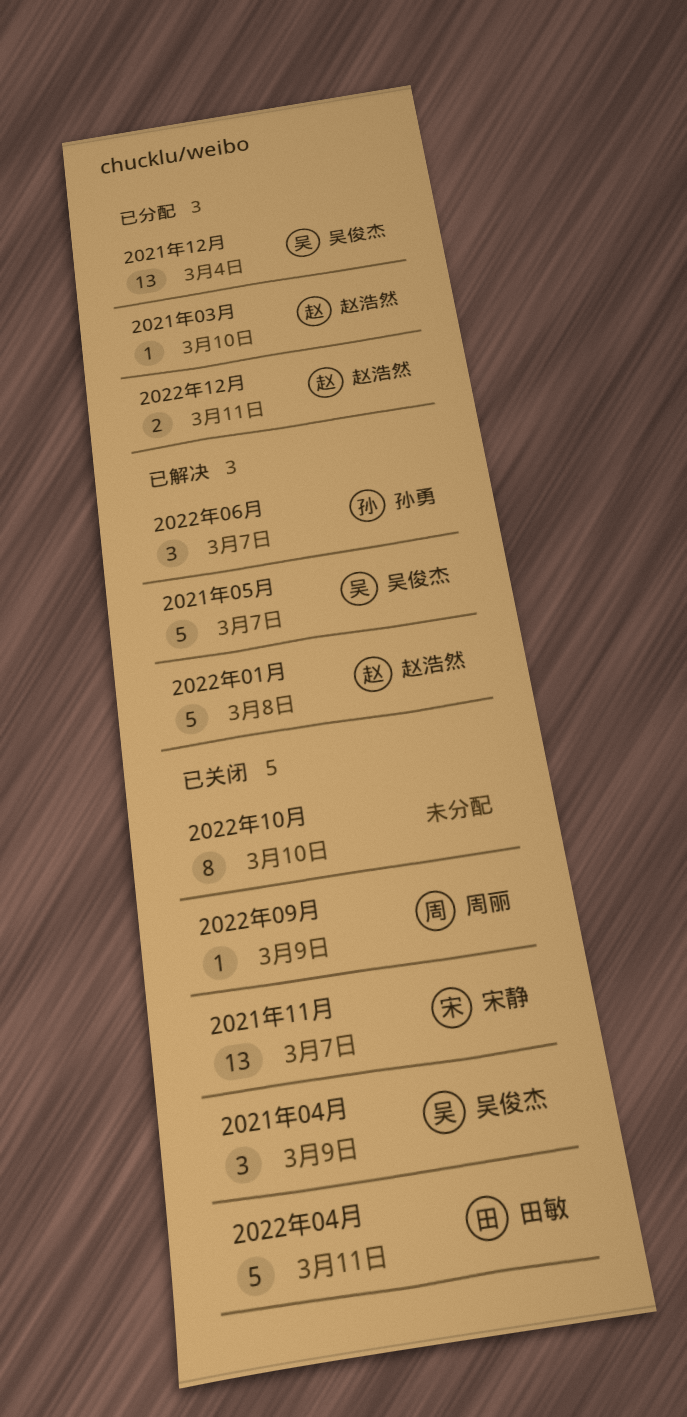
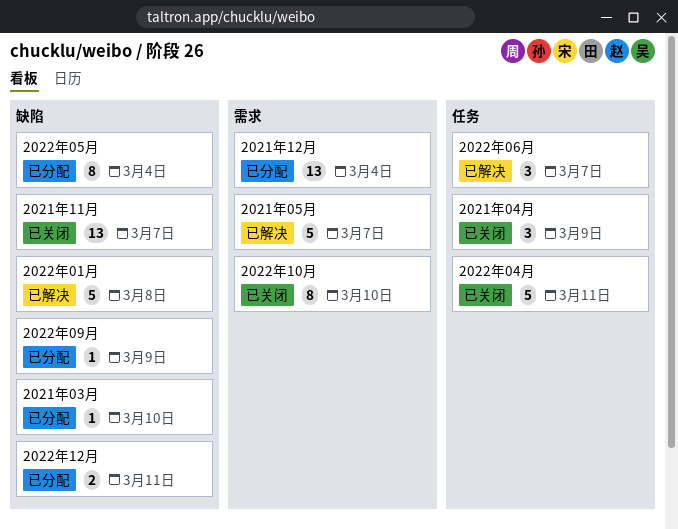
2022年05月: none -> present
2022年09月, status: 已关闭 -> 已分配

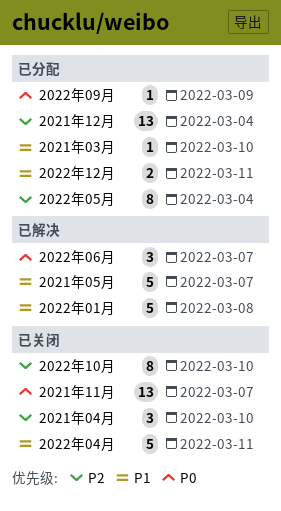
2021年04月, due: Mar 9 -> Mar 10

